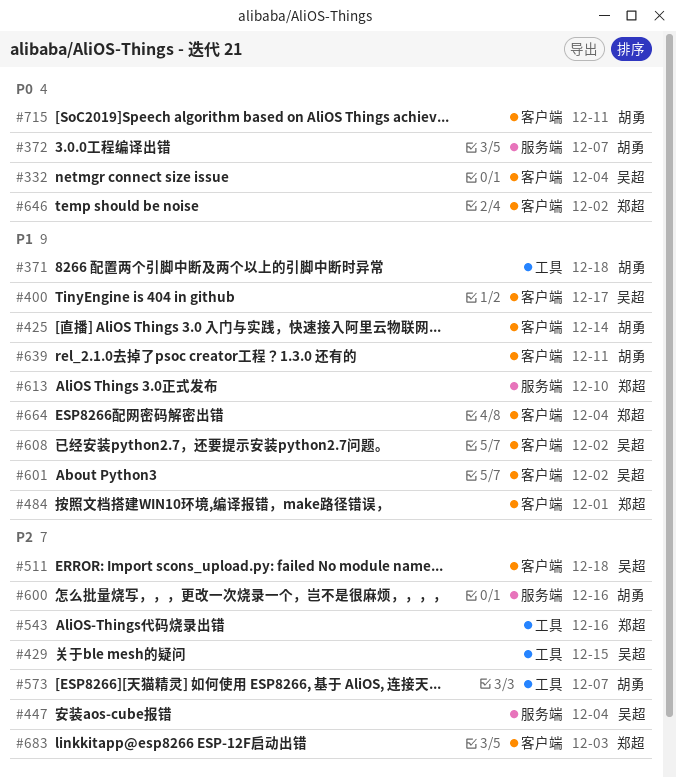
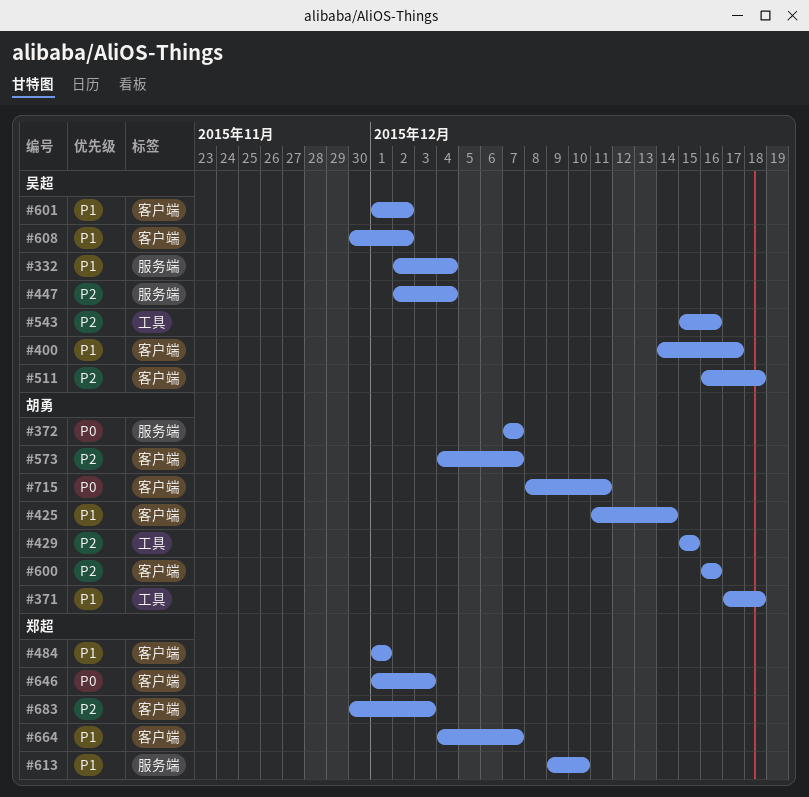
#332, priority: P0 -> P1
#332, label: 客户端 -> 服务端
#429, owner: 吴超 -> 胡勇
#543, owner: 郑超 -> 吴超
#573, label: 工具 -> 客户端
#600, label: 服务端 -> 客户端
#639: present -> none
#646, due: Dec 2 -> Dec 3
#664, due: Dec 4 -> Dec 7

